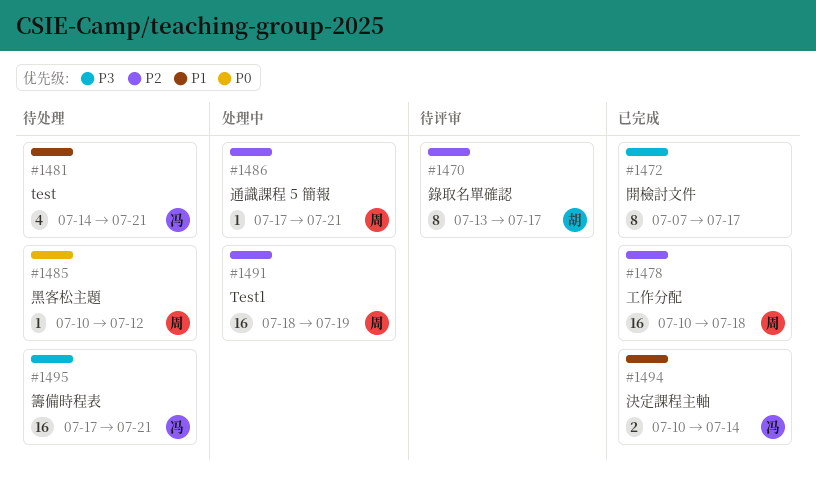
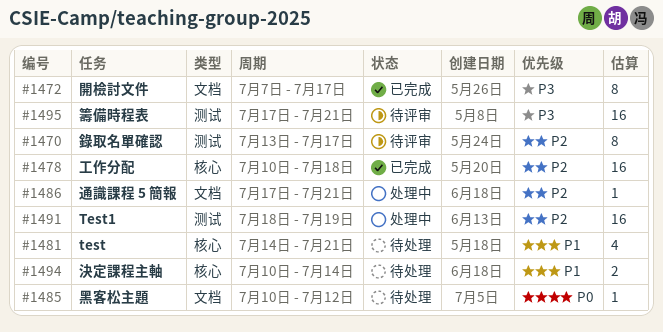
#1494, status: 已完成 -> 待处理
#1495, status: 待处理 -> 待评审

